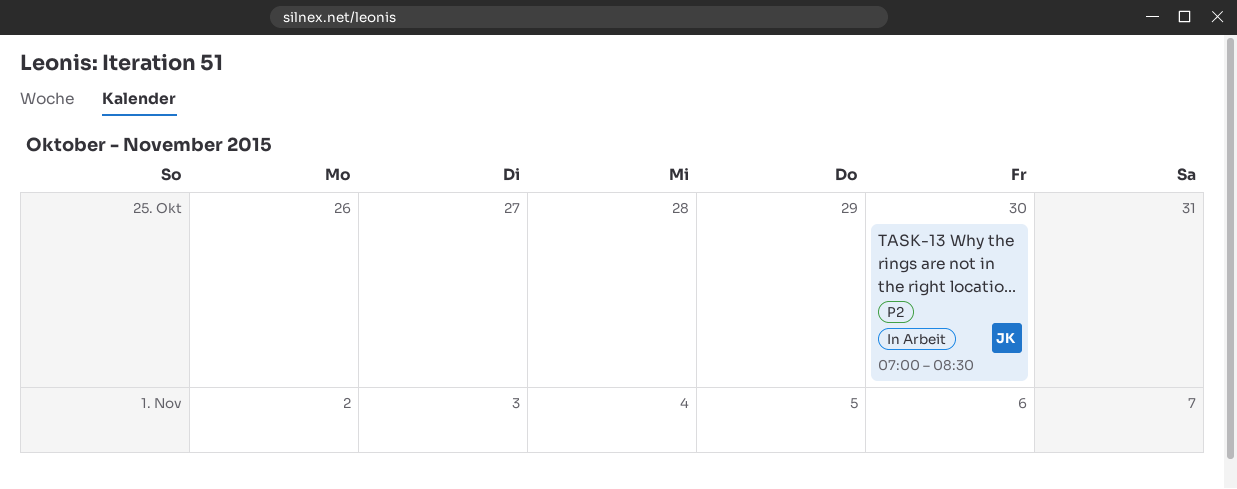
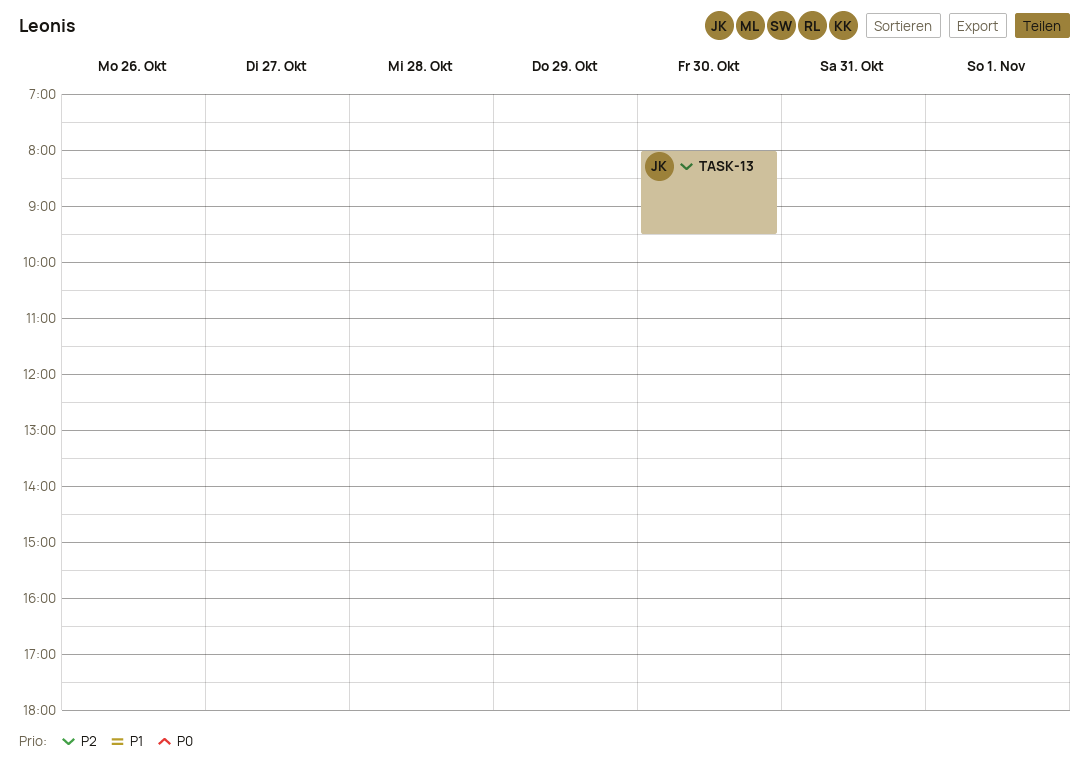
TASK-13, begins: 07:00 -> 08:00
TASK-13, ends: 08:30 -> 09:30

